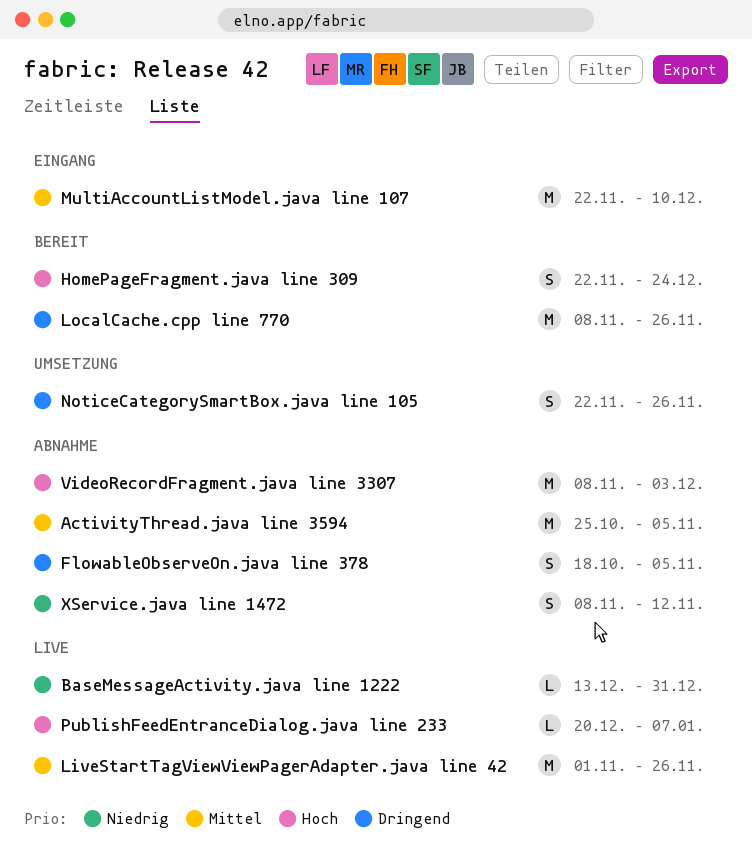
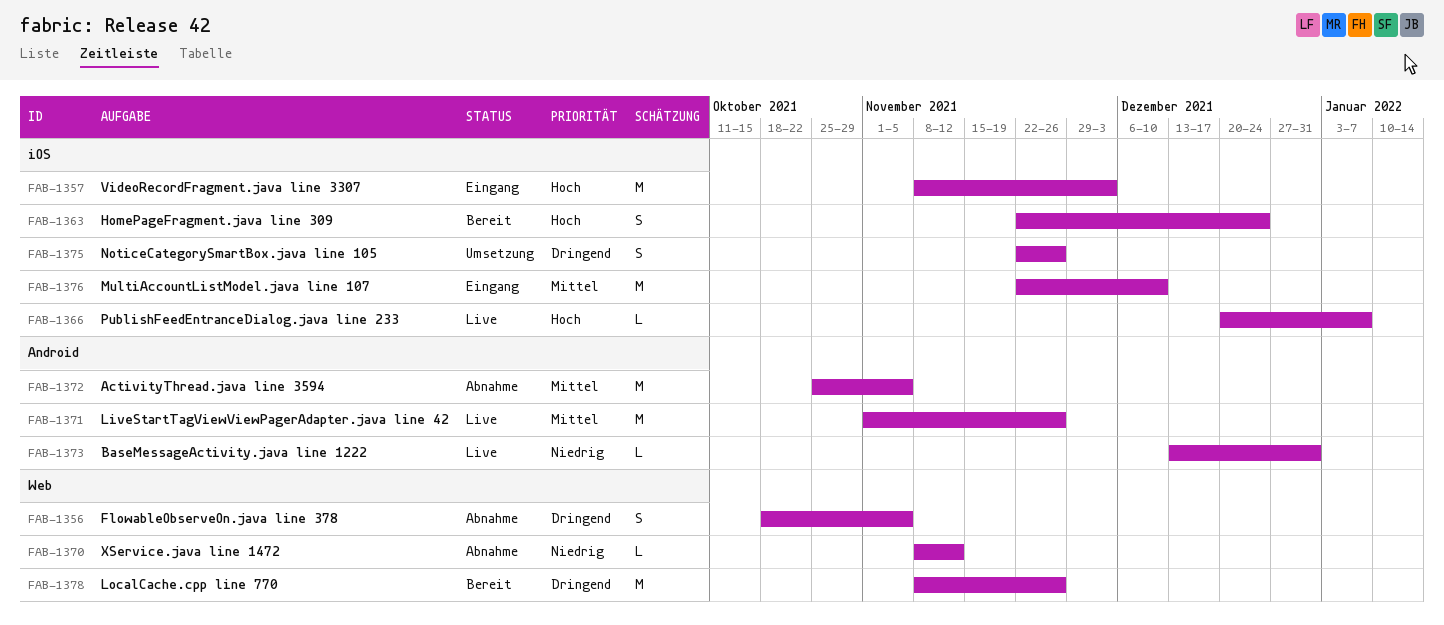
VideoRecordFragment.java line 3307, status: Abnahme -> Eingang
XService.java line 1472, estimate: S -> L

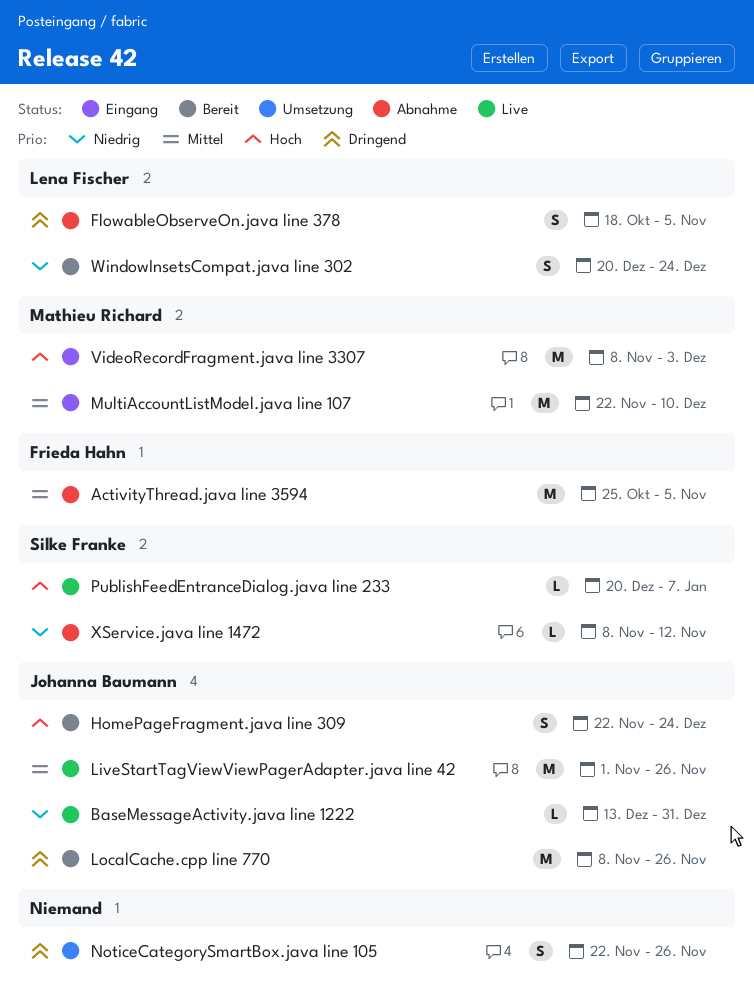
WindowInsetsCompat.java line 302: none -> present

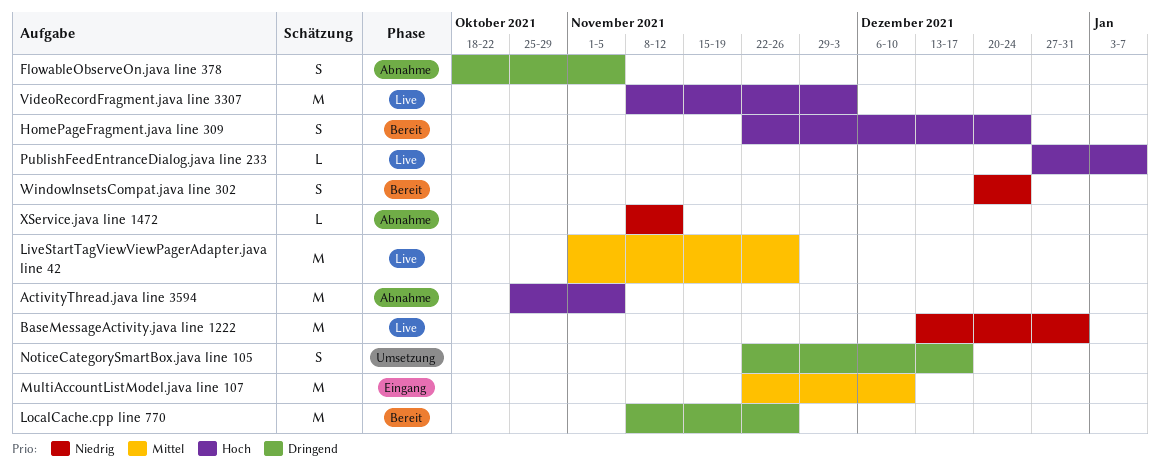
ActivityThread.java line 3594, priority: Mittel -> Hoch
BaseMessageActivity.java line 1222, estimate: L -> M
NoticeCategorySmartBox.java line 105, due: Nov 26 -> Dec 17
PublishFeedEntranceDialog.java line 233, start: Dec 20 -> Dec 27
VideoRecordFragment.java line 3307, status: Eingang -> Live

